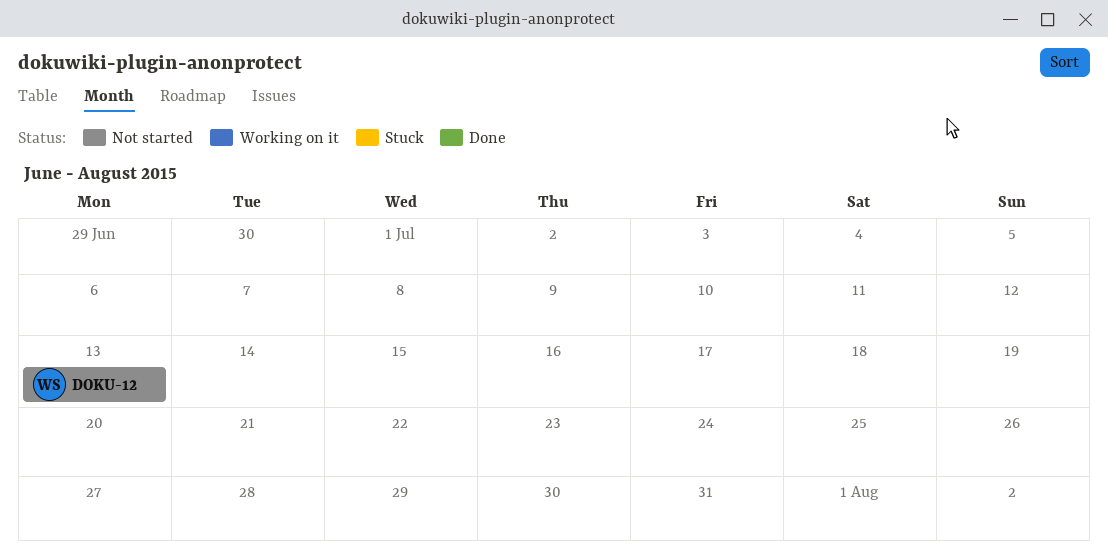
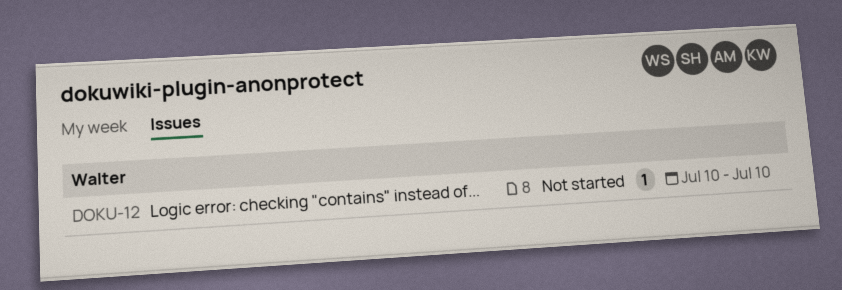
DOKU-12, start: Jul 13 -> Jul 10
DOKU-12, due: Jul 13 -> Jul 10

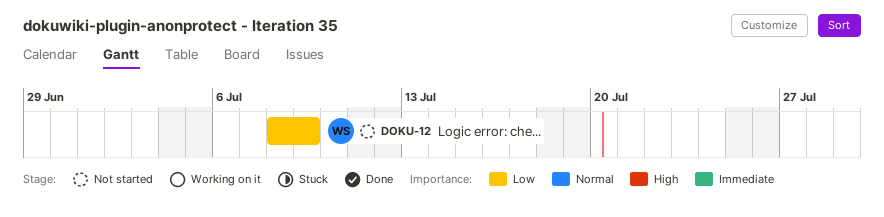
DOKU-12, start: Jul 10 -> Jul 8
DOKU-12, due: Jul 10 -> Jul 9

